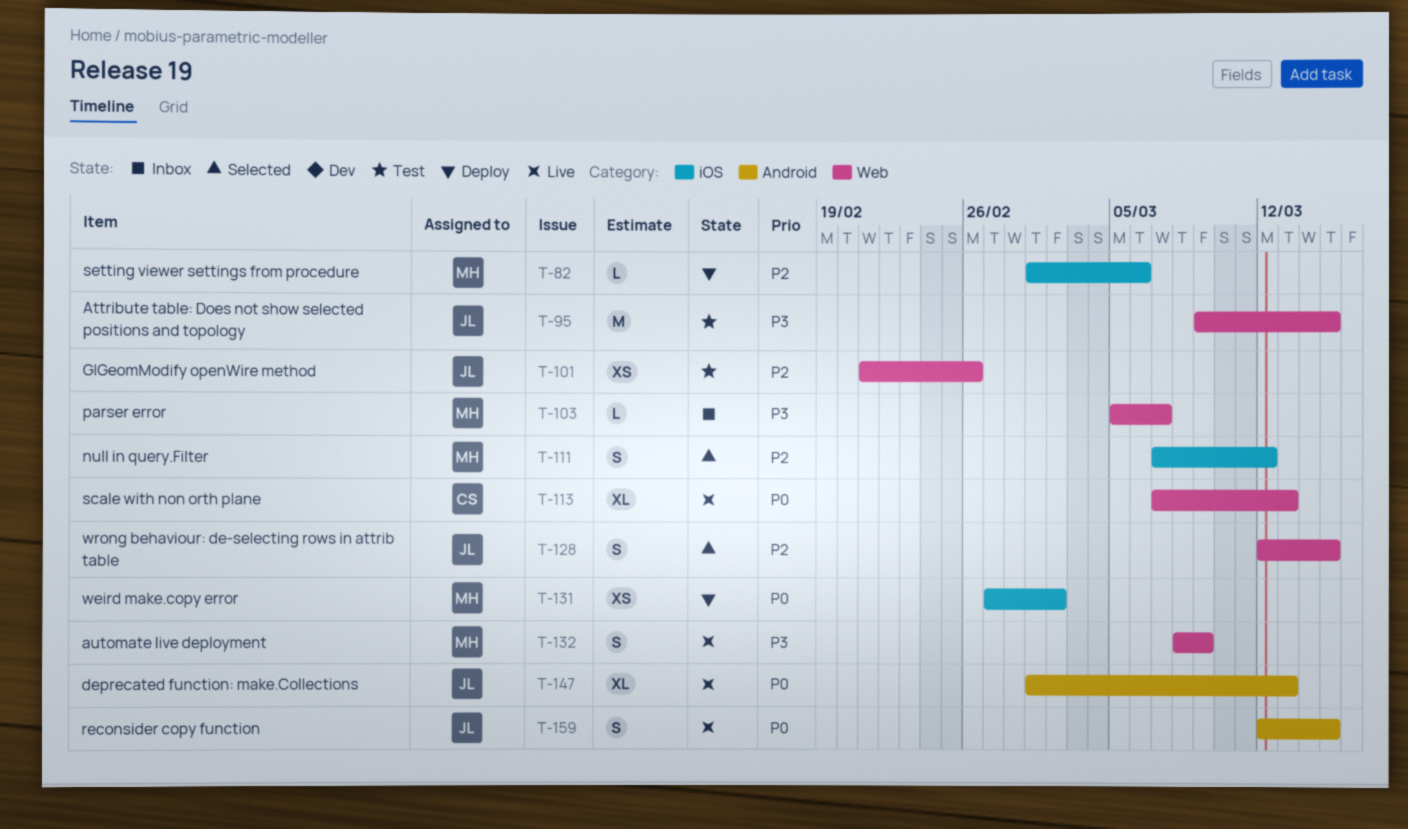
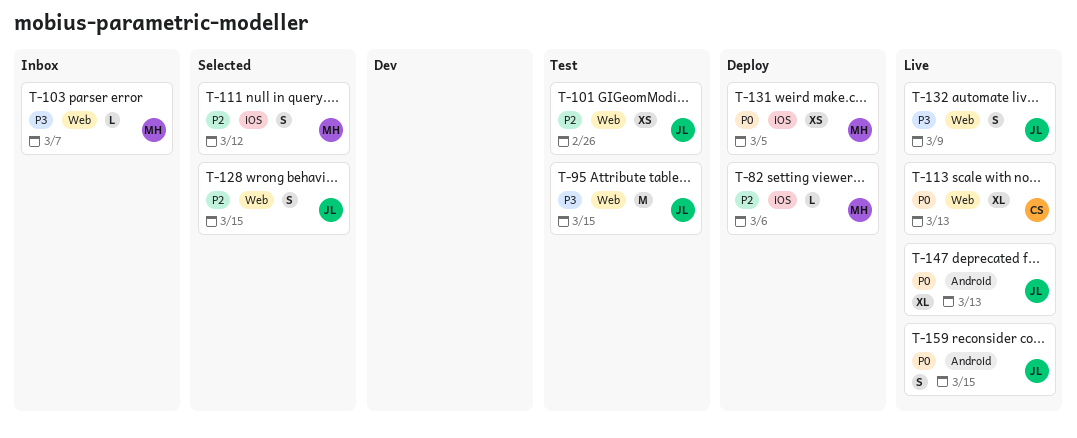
T-131, due: Mar 2 -> Mar 5
T-132, owner: MH -> JL

